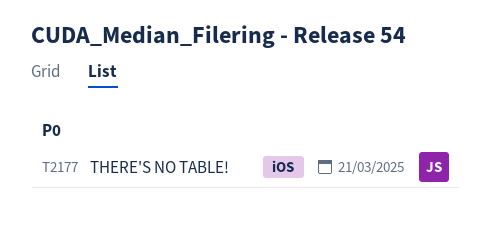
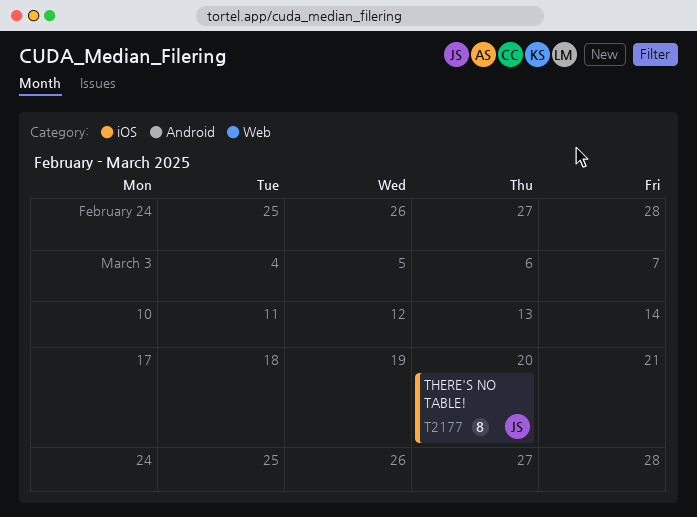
T2177, due: Mar 21 -> Mar 20

